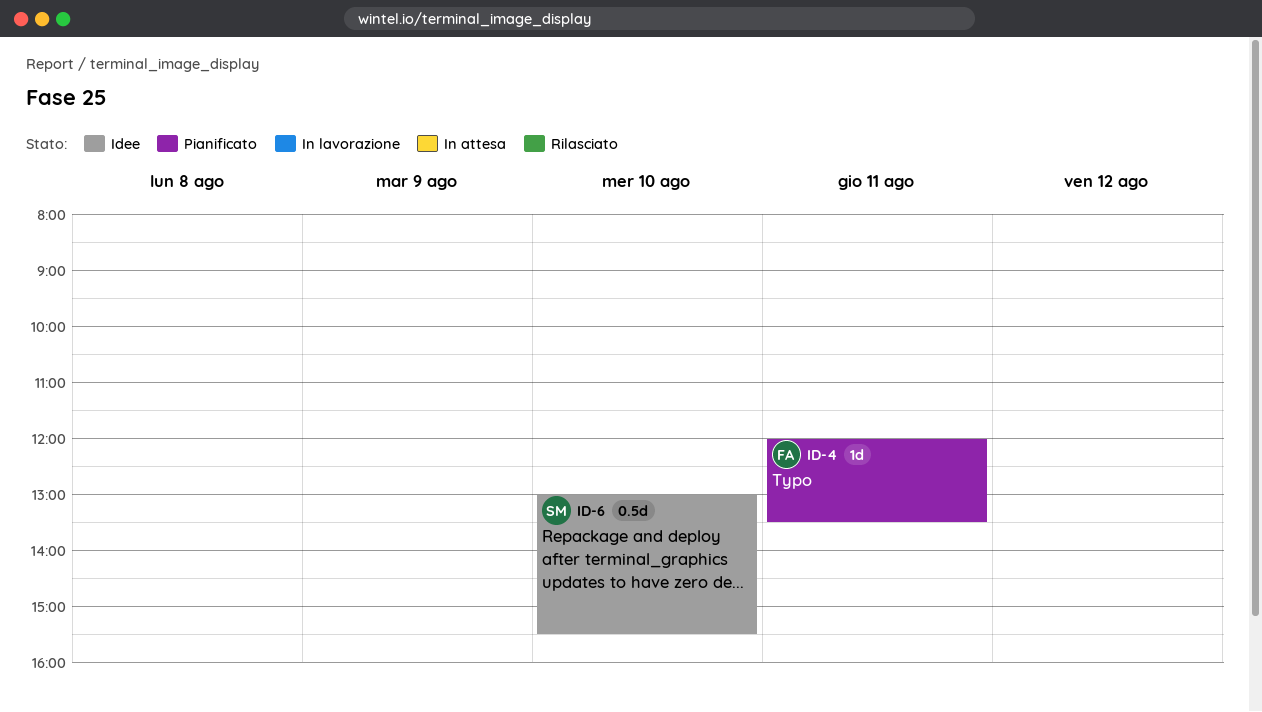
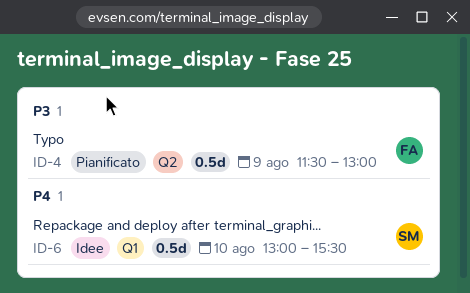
ID-4, estimate: 1d -> 0.5d
ID-4, day: Aug 11 -> Aug 9
ID-4, begins: 12:00 -> 11:30
ID-4, ends: 13:30 -> 13:00

